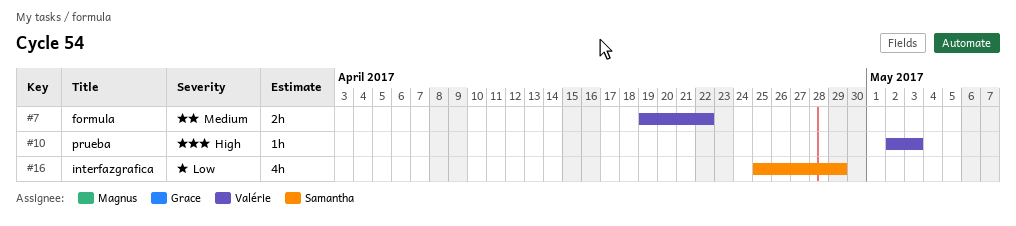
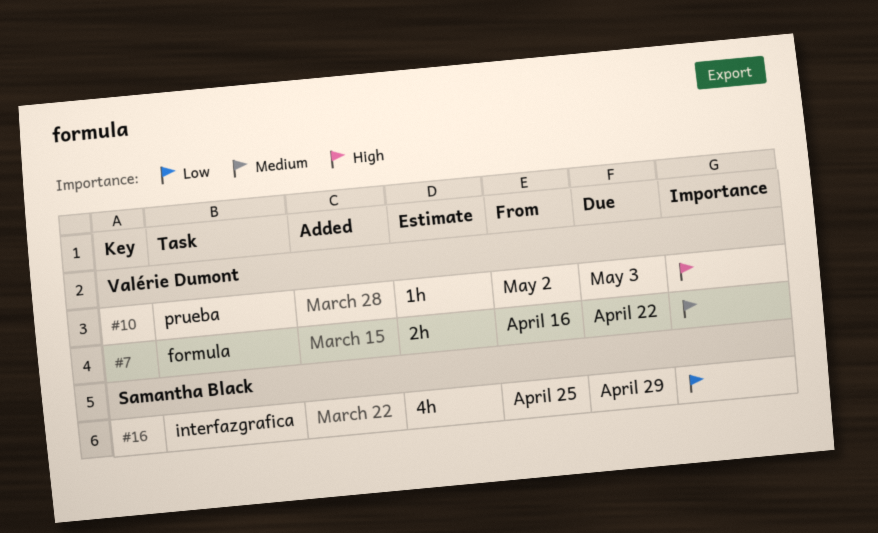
#7, start: Apr 19 -> Apr 16

